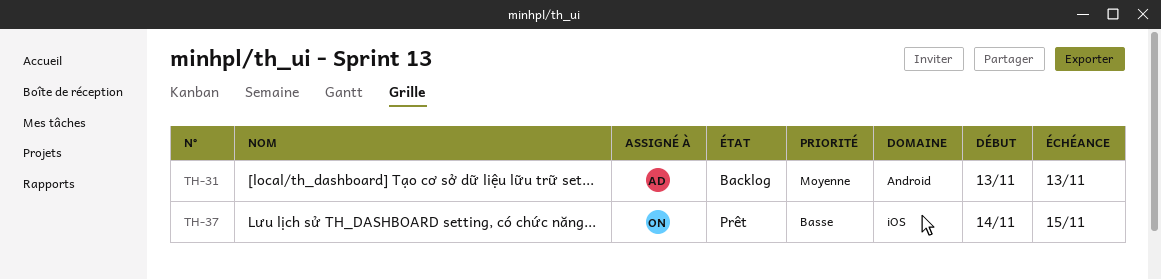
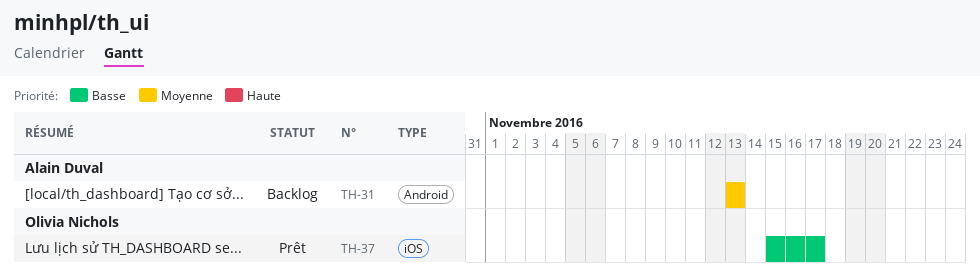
TH-37, start: Nov 14 -> Nov 15
TH-37, due: Nov 15 -> Nov 17

